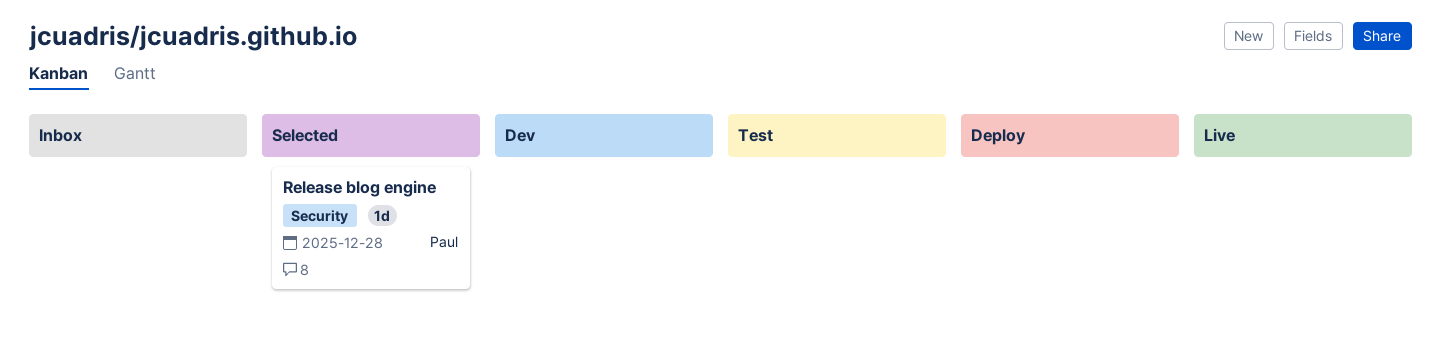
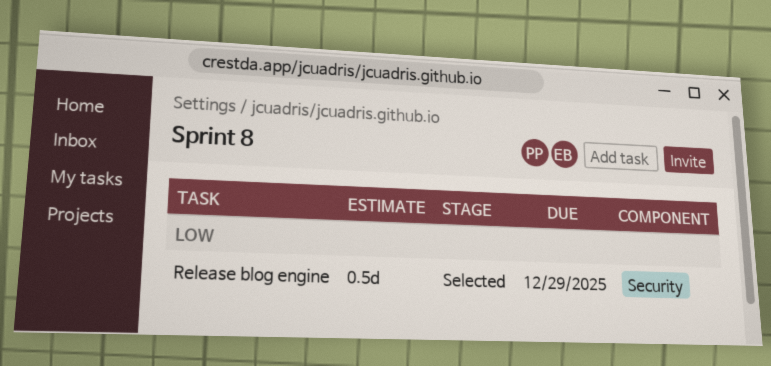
Release blog engine, estimate: 1d -> 0.5d
Release blog engine, due: Dec 28 -> Dec 29

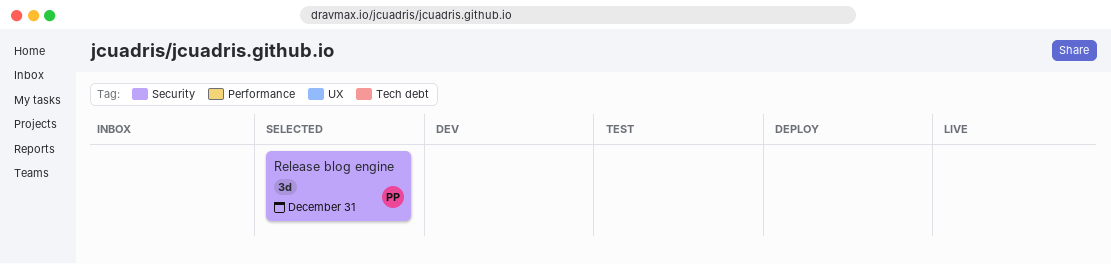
Release blog engine, estimate: 0.5d -> 3d
Release blog engine, due: Dec 29 -> Dec 31

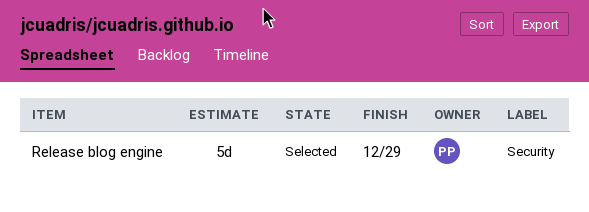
Release blog engine, estimate: 3d -> 5d
Release blog engine, due: Dec 31 -> Dec 29

